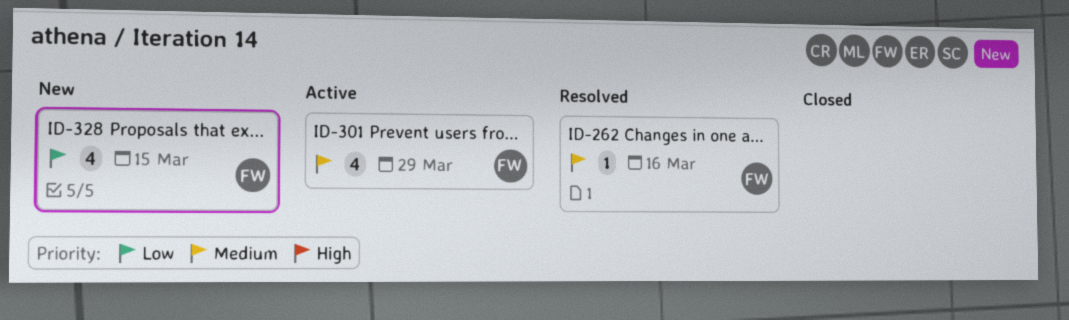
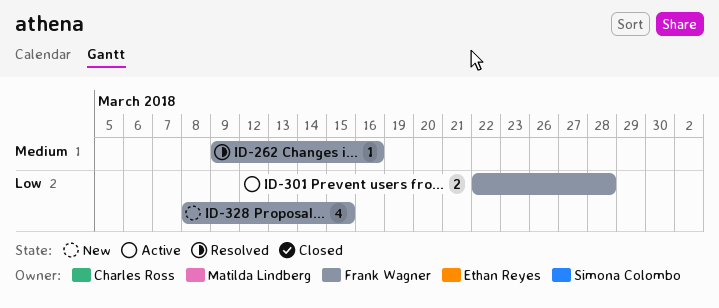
ID-301, priority: Medium -> Low
ID-301, estimate: 4 -> 2
ID-301, due: Mar 29 -> Mar 28

